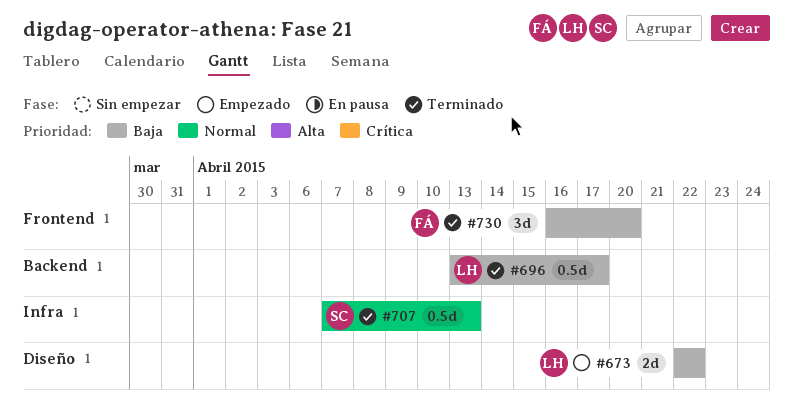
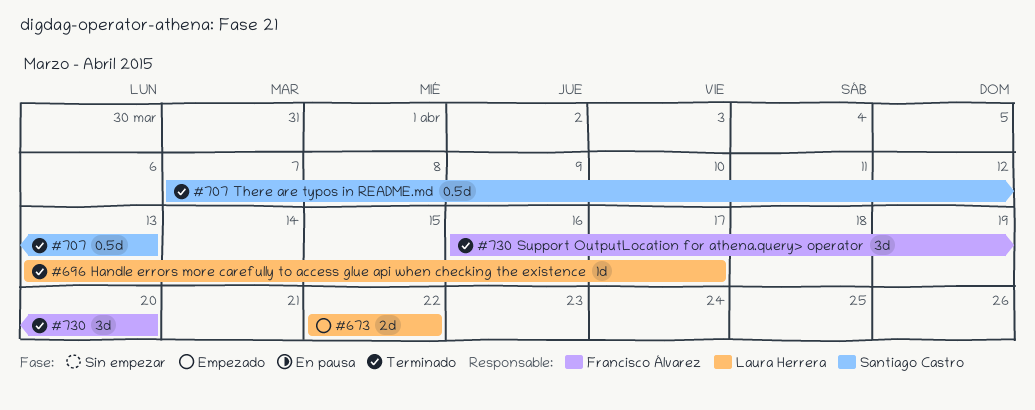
#696, estimate: 0.5d -> 1d

